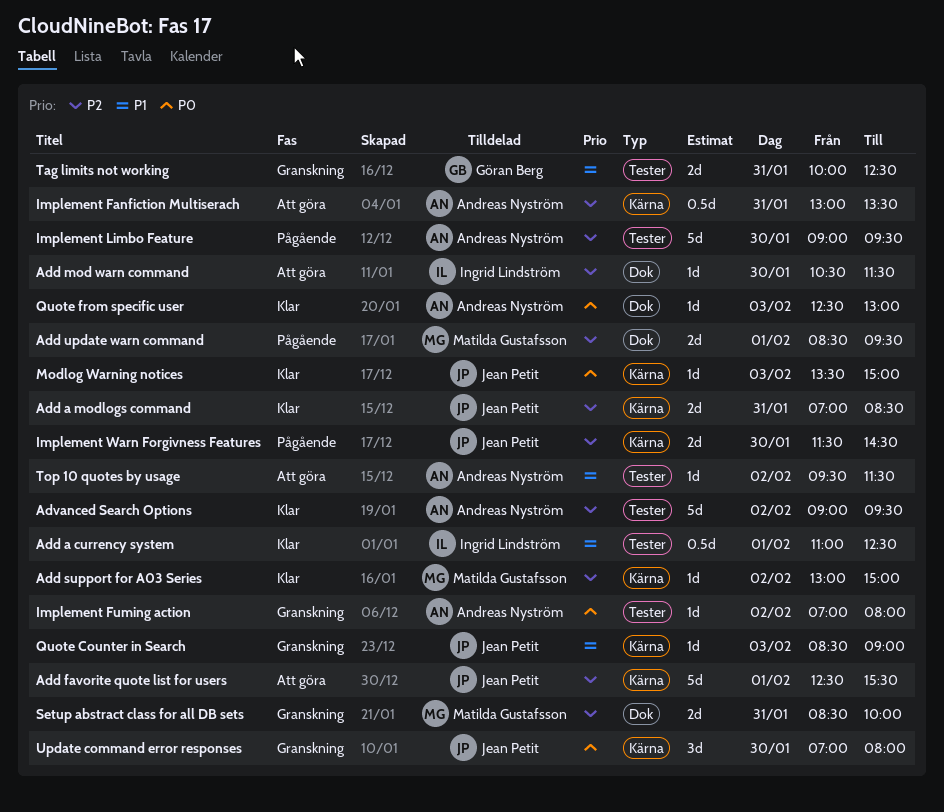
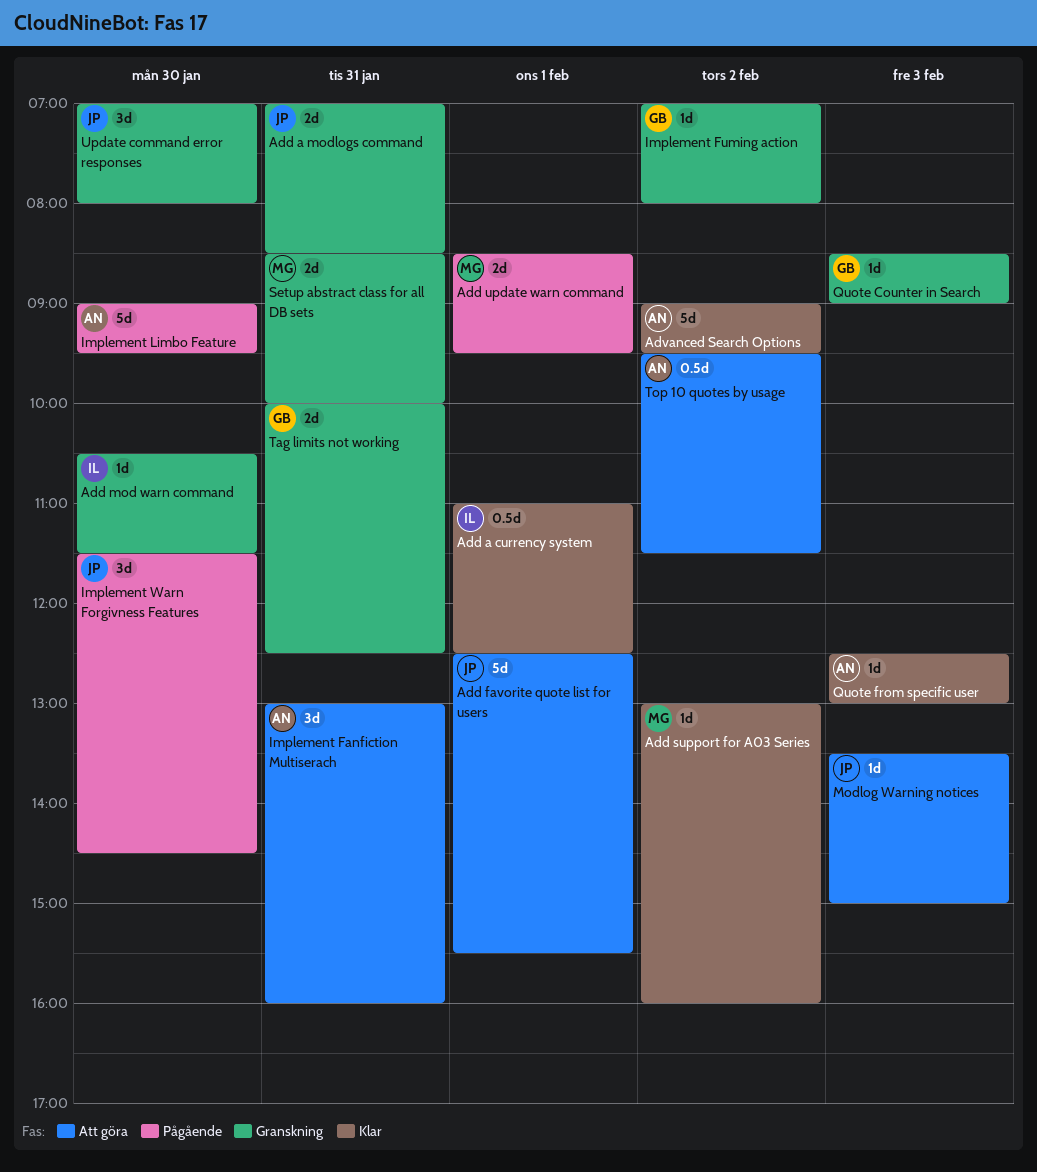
Add a modlogs command, status: Klar -> Granskning
Add mod warn command, status: Att göra -> Granskning
Add support for A03 Series, ends: 15:00 -> 16:00
Implement Fanfiction Multiserach, estimate: 0.5d -> 3d
Implement Fanfiction Multiserach, ends: 13:30 -> 16:00
Implement Fuming action, owner: Andreas Nyström -> Göran Berg
Implement Warn Forgivness Features, estimate: 2d -> 3d
Modlog Warning notices, status: Klar -> Att göra
Quote Counter in Search, owner: Jean Petit -> Göran Berg
Top 10 quotes by usage, estimate: 1d -> 0.5d

